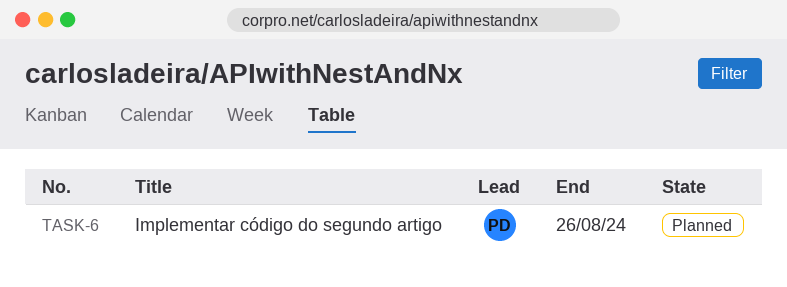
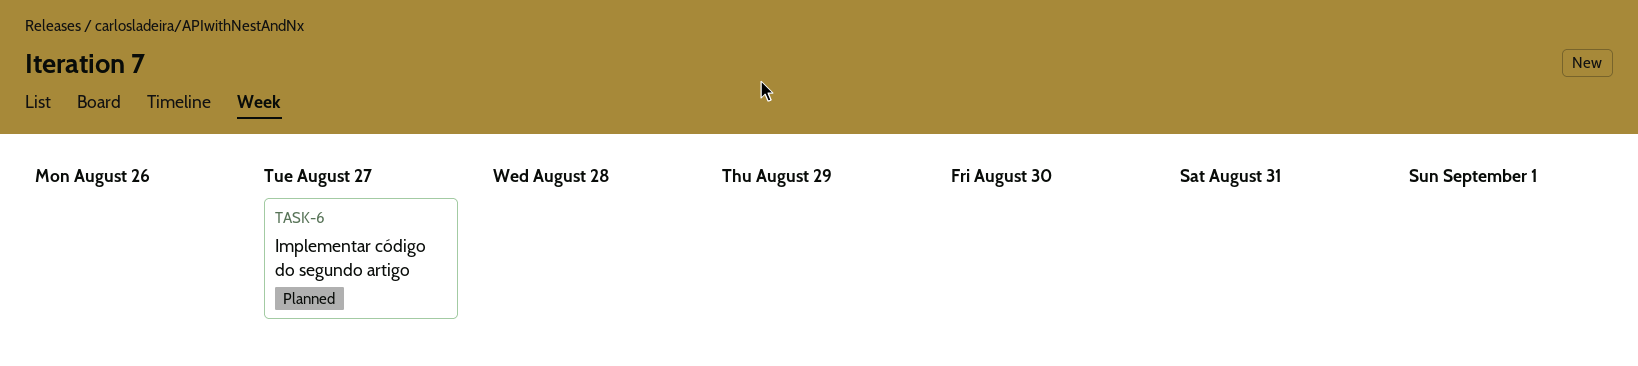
TASK-6, due: Aug 26 -> Aug 27

